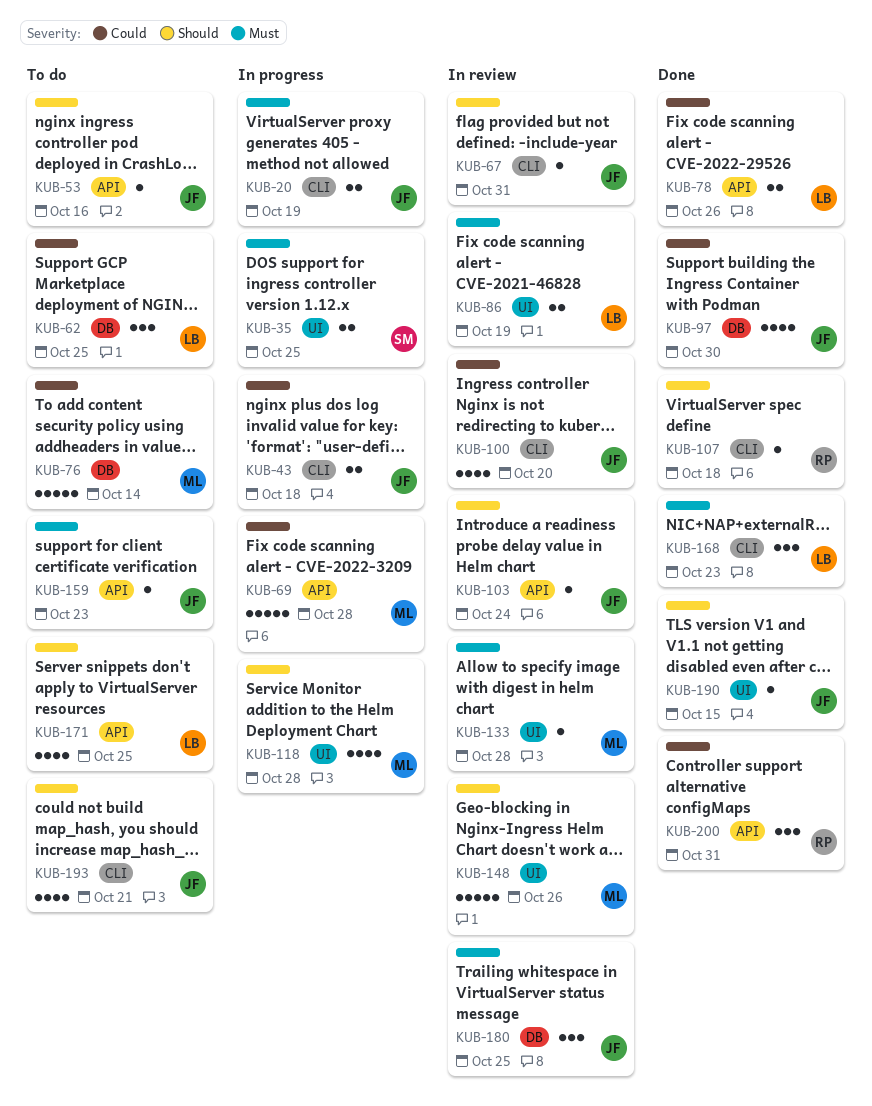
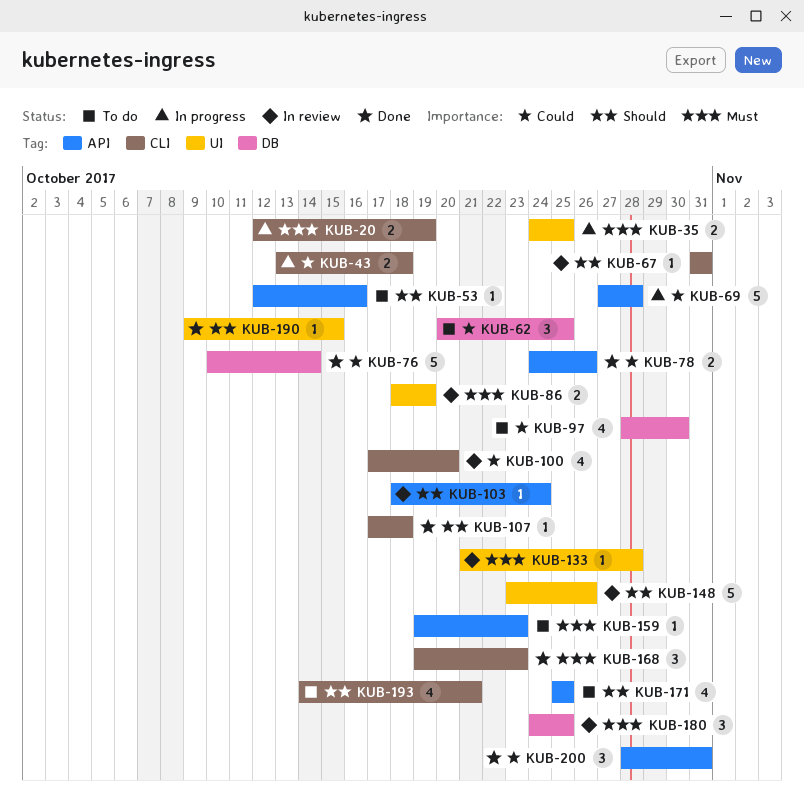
KUB-76, status: To do -> Done
KUB-97, status: Done -> To do
KUB-118: present -> none

